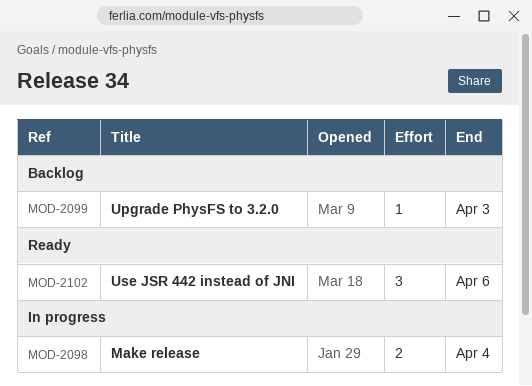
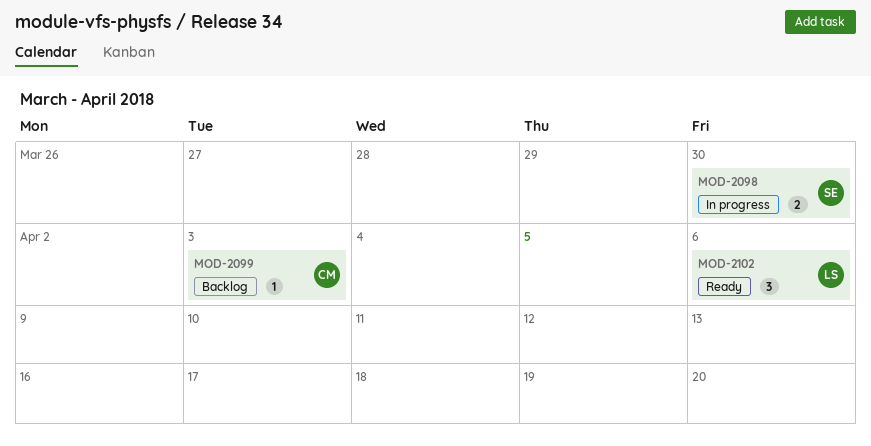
MOD-2098, due: Apr 4 -> Mar 30

